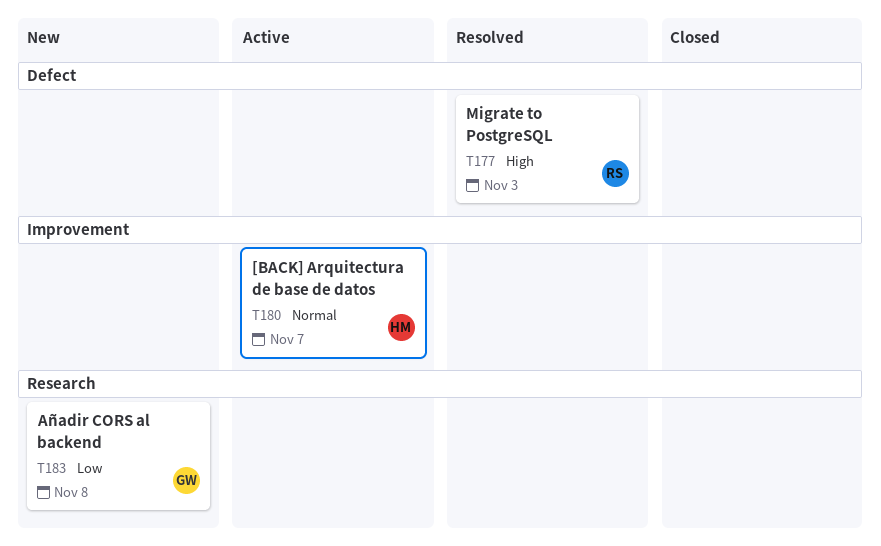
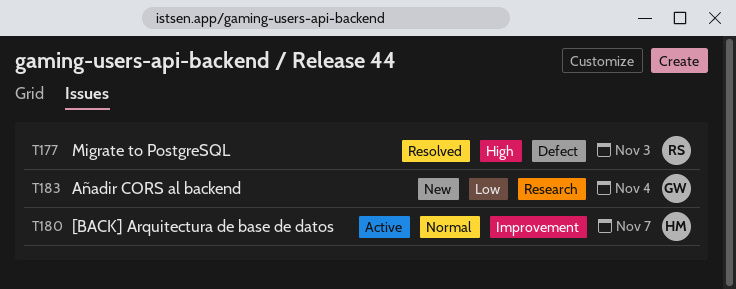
T183, due: Nov 8 -> Nov 4

